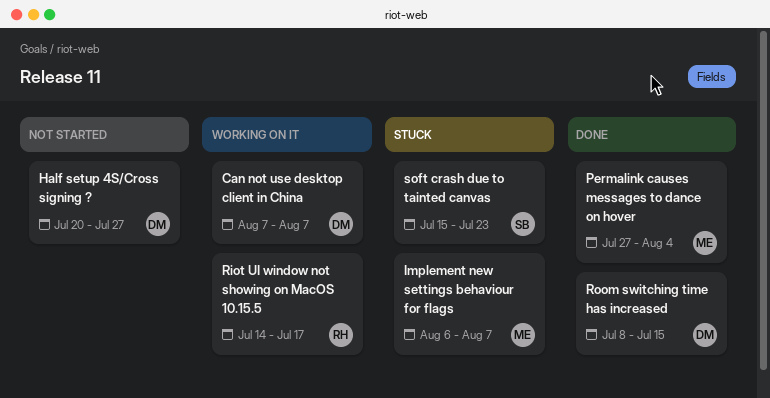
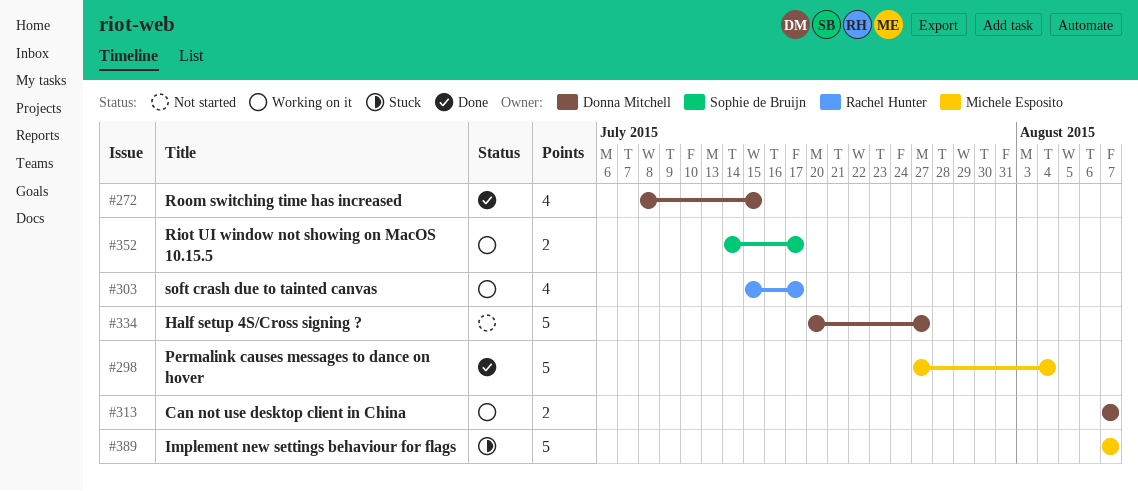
Implement new settings behaviour for flags, start: Aug 6 -> Aug 7
Riot UI window not showing on MacOS 10.15.5, owner: Rachel Hunter -> Sophie de Bruijn
soft crash due to tainted canvas, status: Stuck -> Working on it
soft crash due to tainted canvas, owner: Sophie de Bruijn -> Rachel Hunter
soft crash due to tainted canvas, due: Jul 23 -> Jul 17

